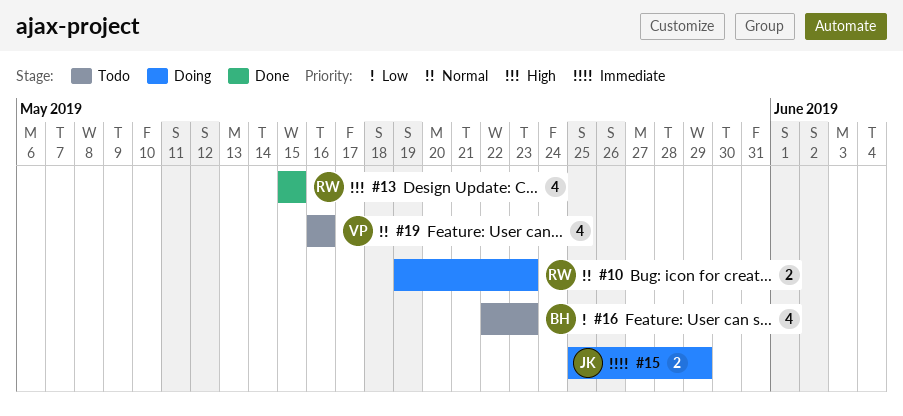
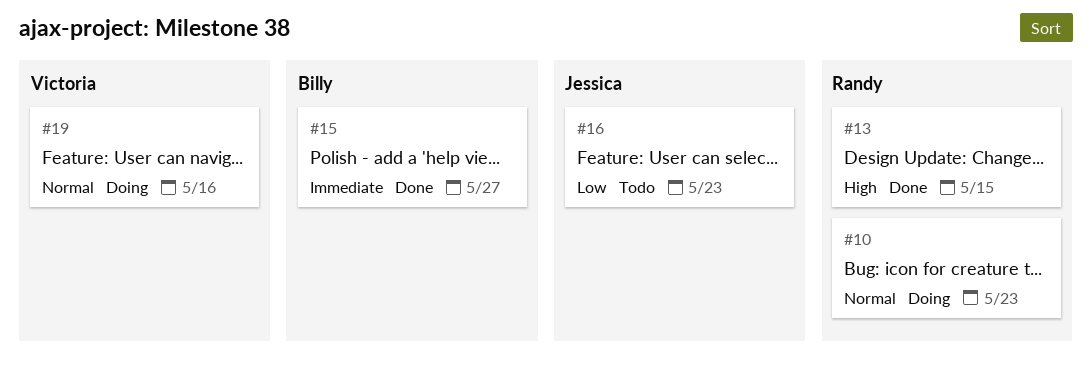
#15, status: Doing -> Done
#15, owner: Jessica -> Billy
#15, due: May 29 -> May 27
#16, owner: Billy -> Jessica
#19, status: Todo -> Doing

